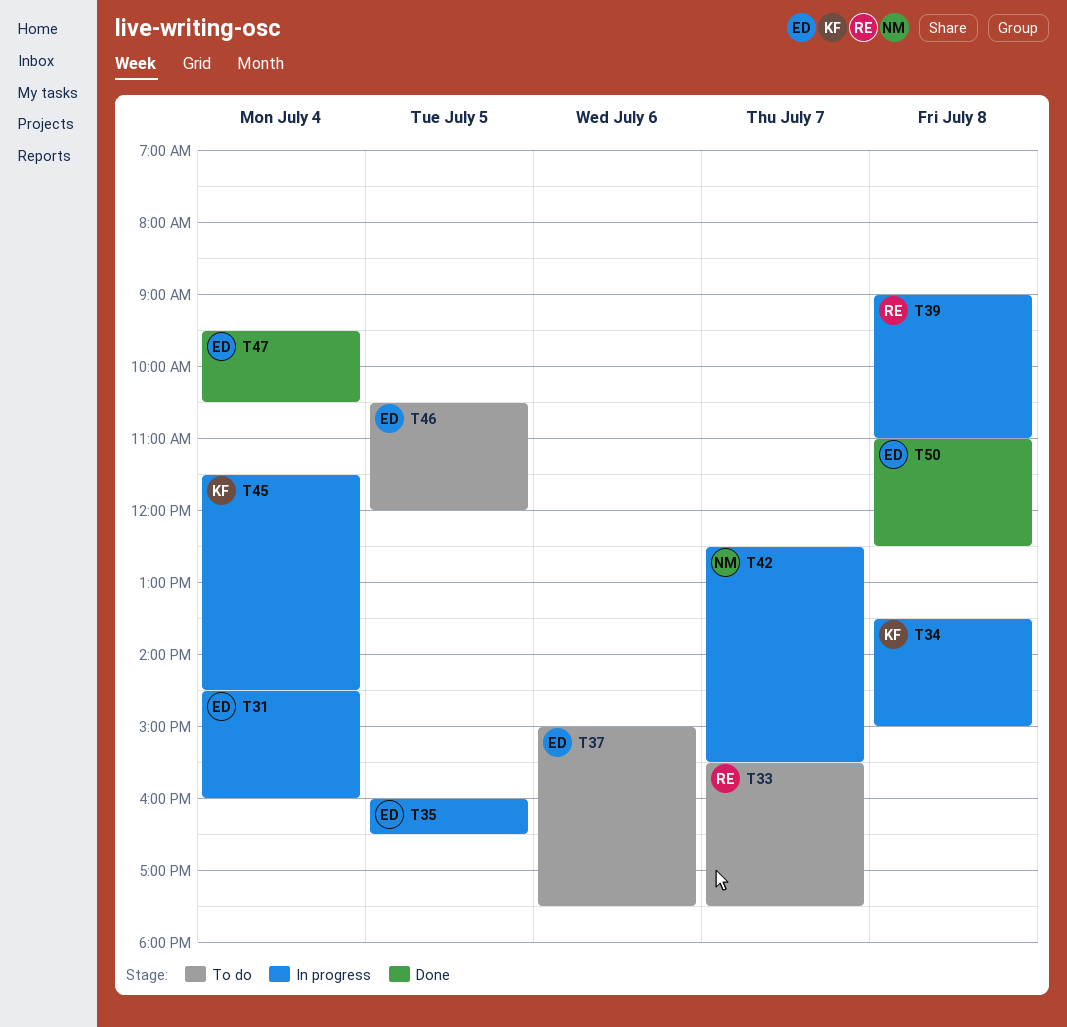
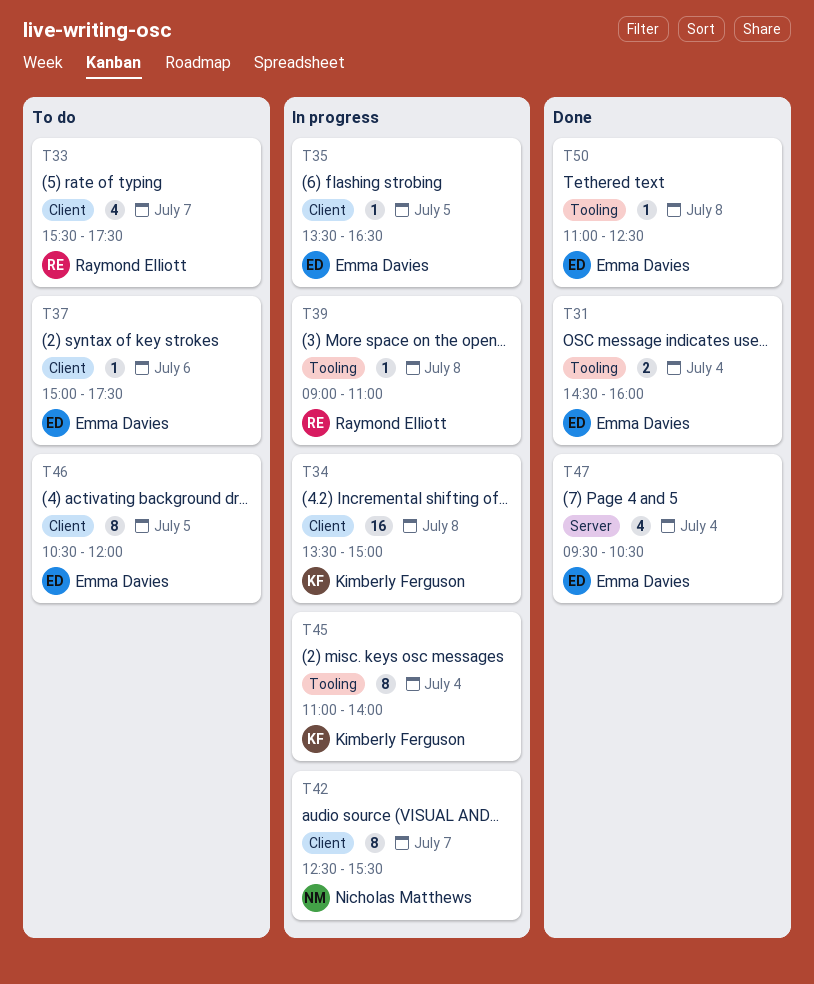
T31, status: In progress -> Done
T35, begins: 16:00 -> 13:30
T45, begins: 11:30 -> 11:00
T45, ends: 14:30 -> 14:00

